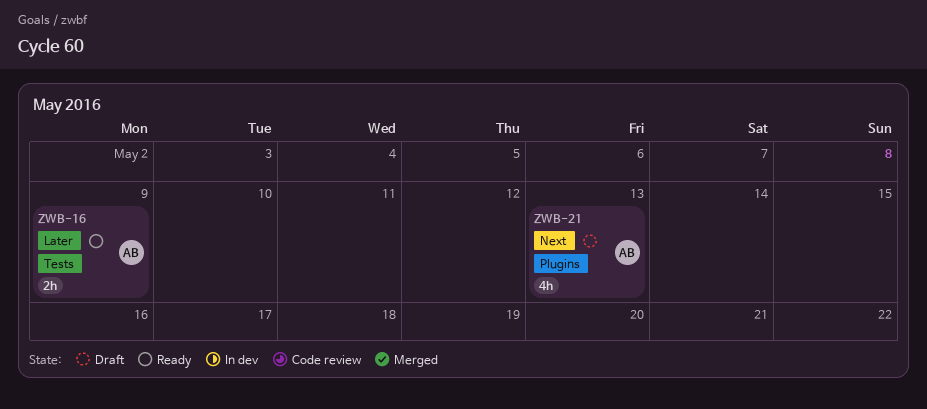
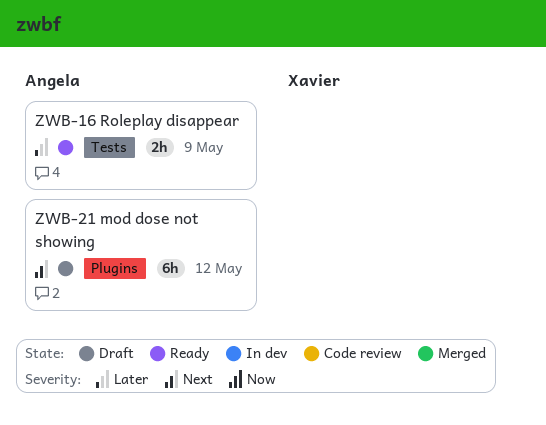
ZWB-21, estimate: 4h -> 6h
ZWB-21, due: May 13 -> May 12

